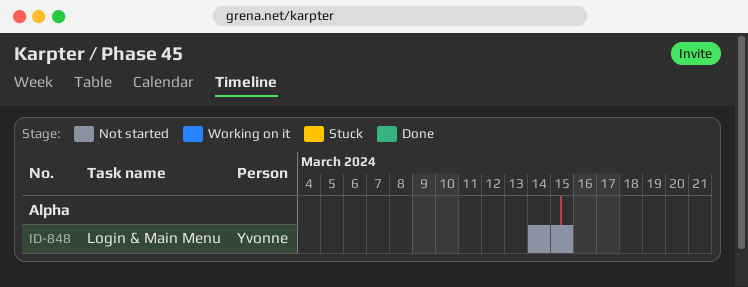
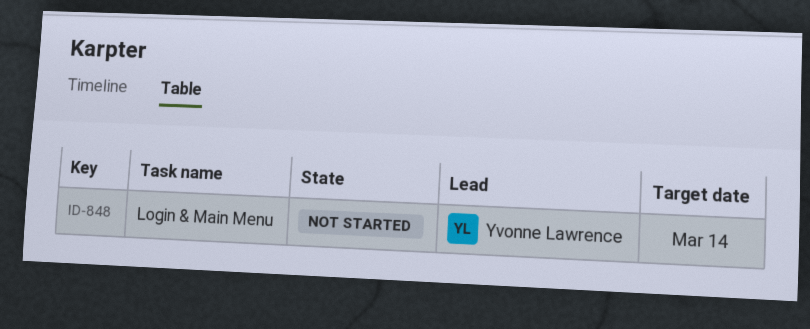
ID-848, due: Mar 15 -> Mar 14

